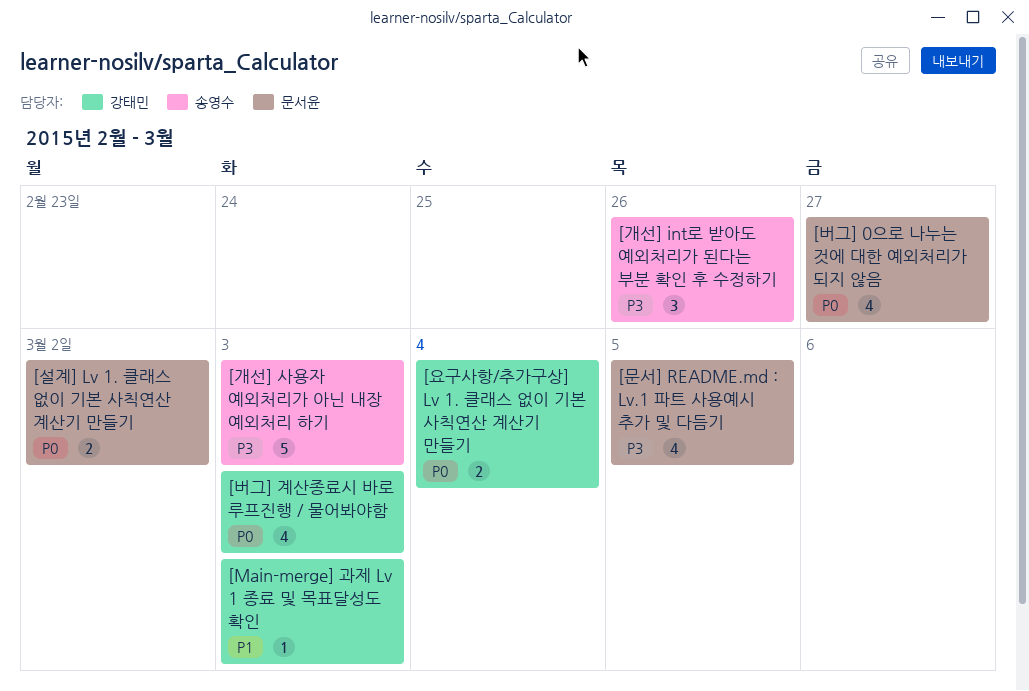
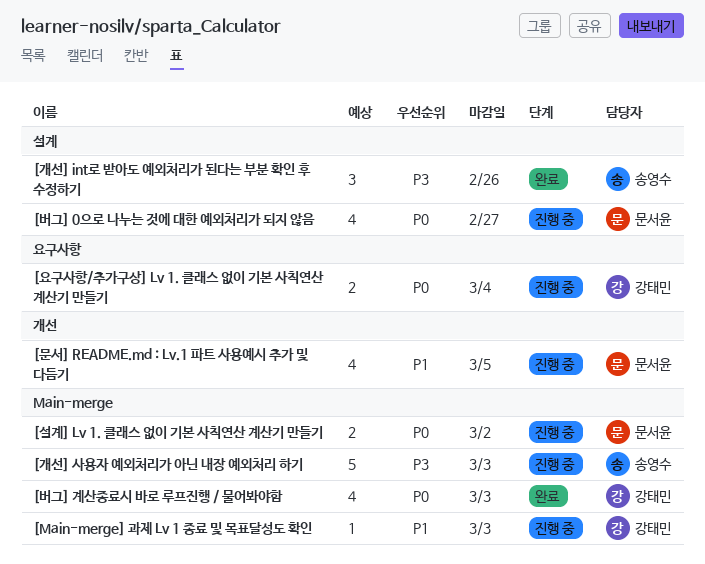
[문서] README.md : Lv.1 파트 사용예시 추가 및 다듬기, priority: P3 -> P1

